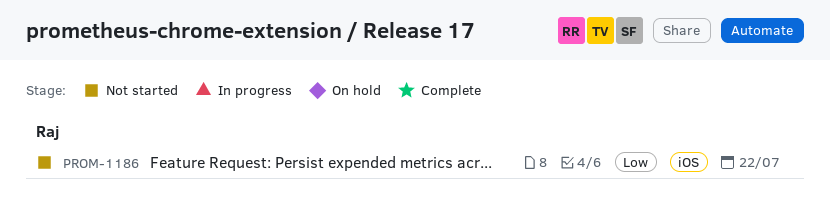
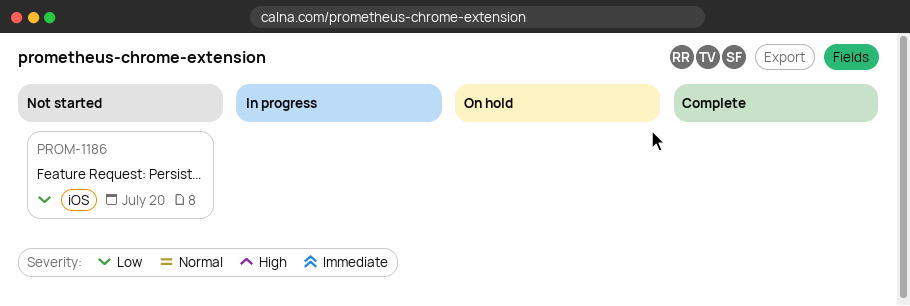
PROM-1186, due: Jul 22 -> Jul 20

